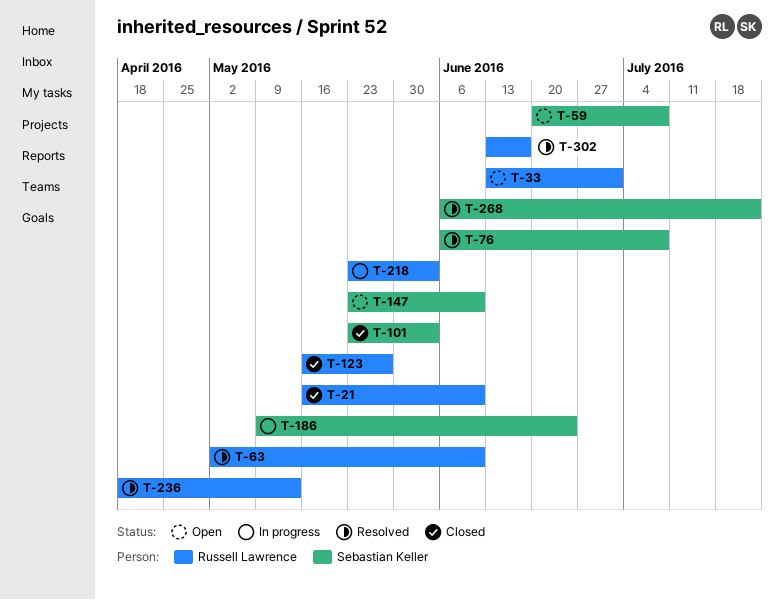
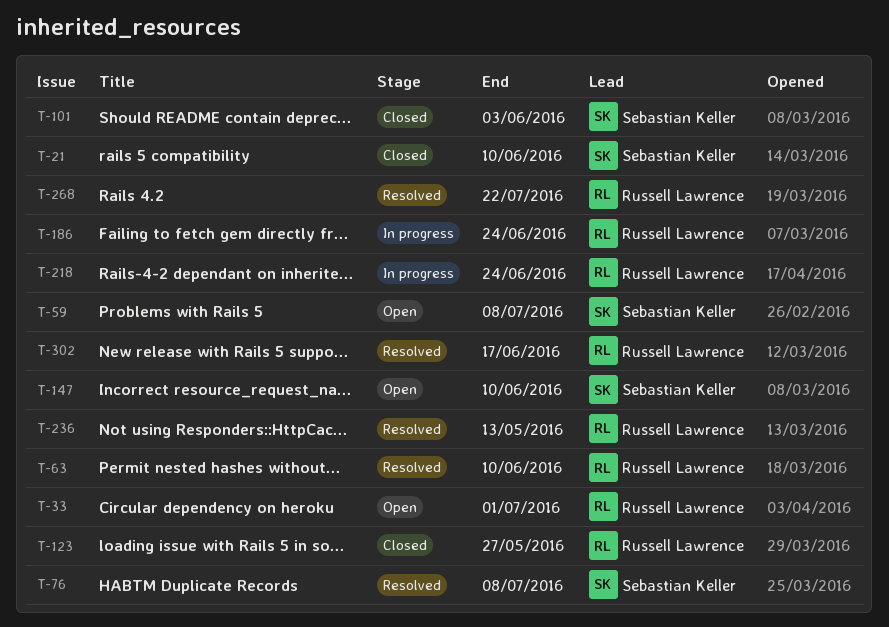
T-21, owner: Russell Lawrence -> Sebastian Keller
T-186, owner: Sebastian Keller -> Russell Lawrence
T-218, due: Jun 3 -> Jun 24
T-268, owner: Sebastian Keller -> Russell Lawrence

